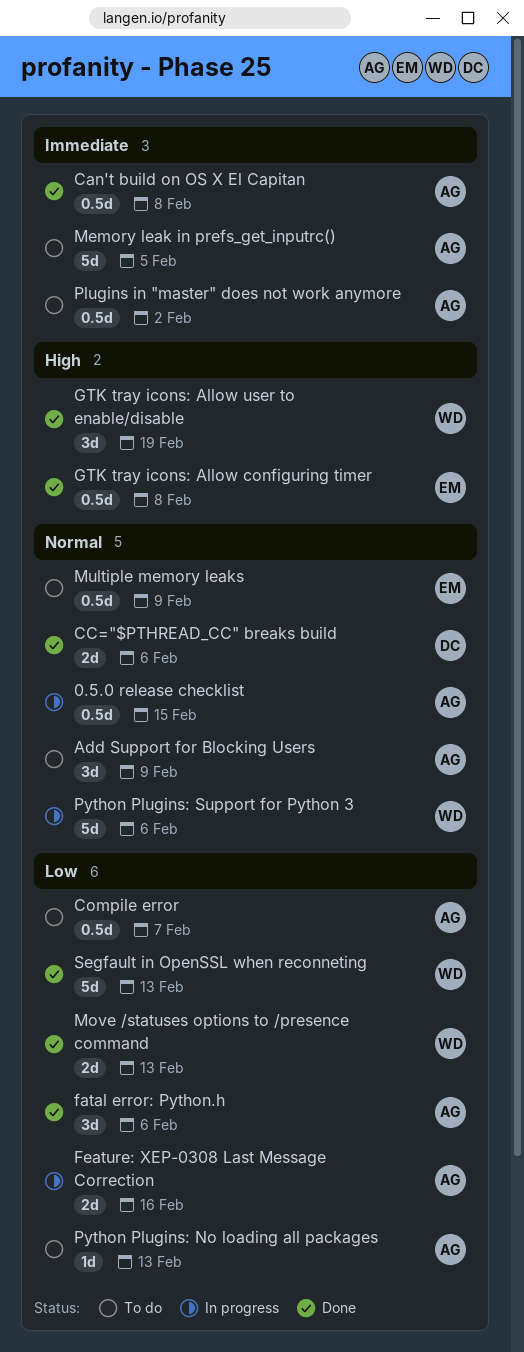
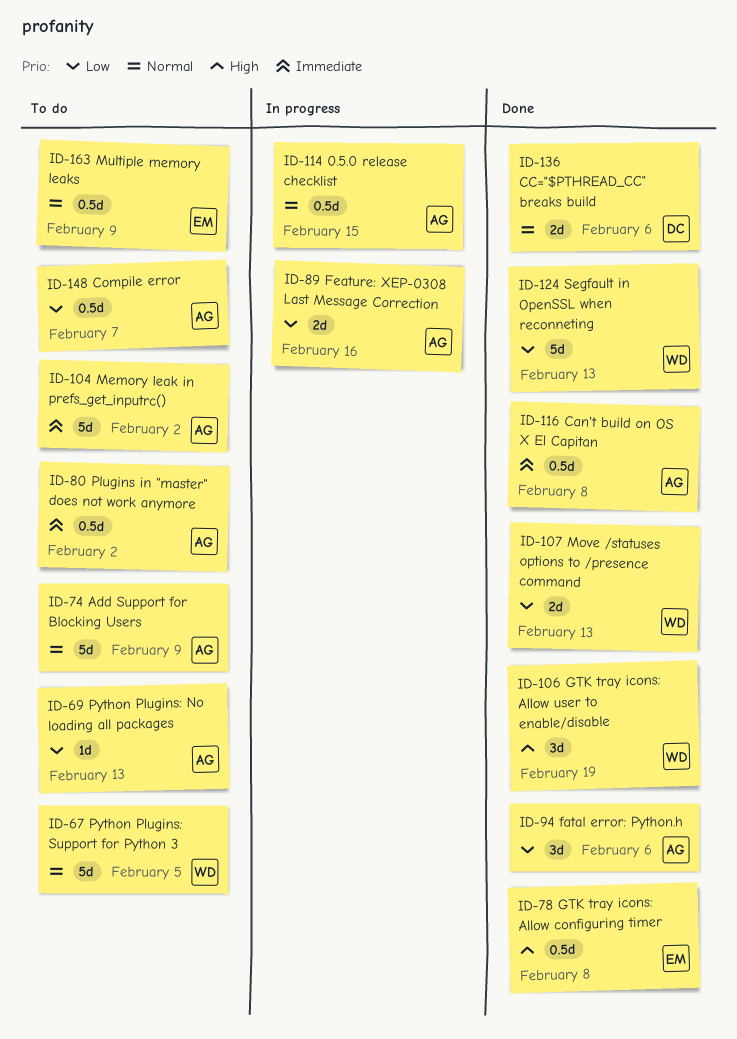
Add Support for Blocking Users, estimate: 3d -> 5d
Memory leak in prefs_get_inputrc(), due: Feb 5 -> Feb 2
Python Plugins: Support for Python 3, status: In progress -> To do
Python Plugins: Support for Python 3, due: Feb 6 -> Feb 5

